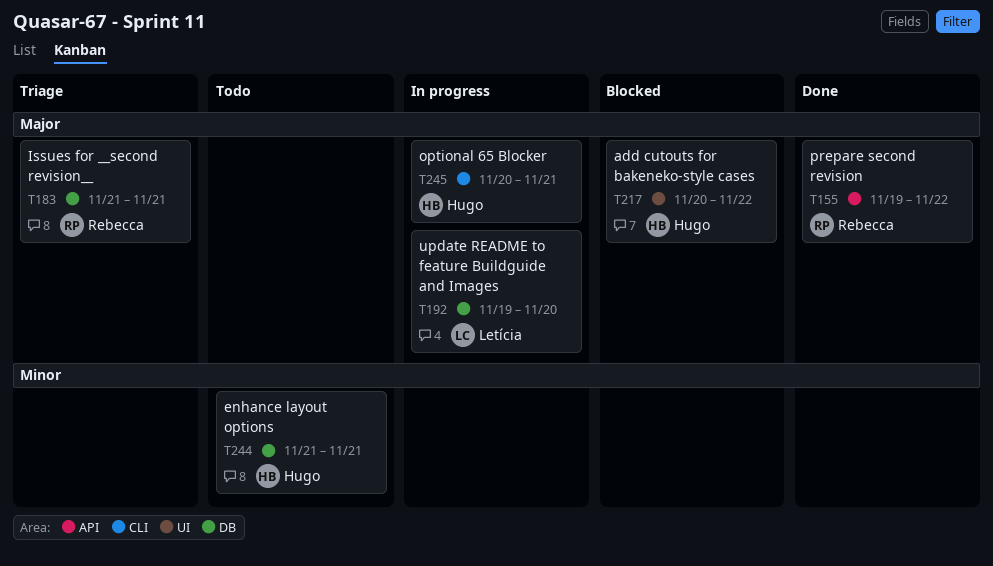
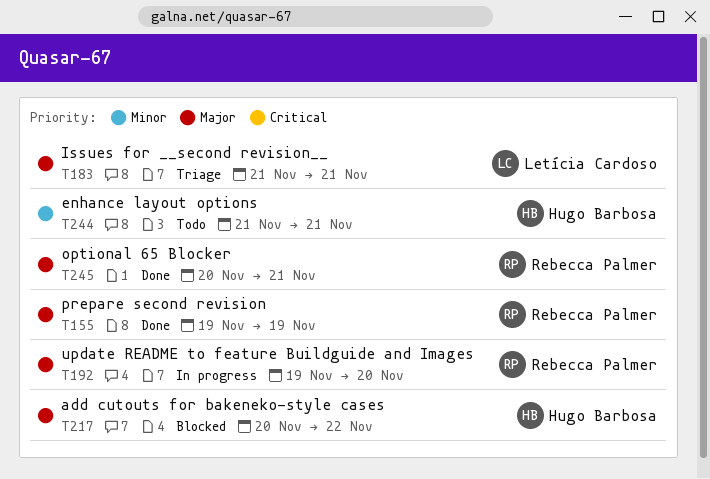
T155, due: Nov 22 -> Nov 19
T183, owner: Rebecca Palmer -> Letícia Cardoso
T192, owner: Letícia Cardoso -> Rebecca Palmer
T245, status: In progress -> Done
T245, owner: Hugo Barbosa -> Rebecca Palmer

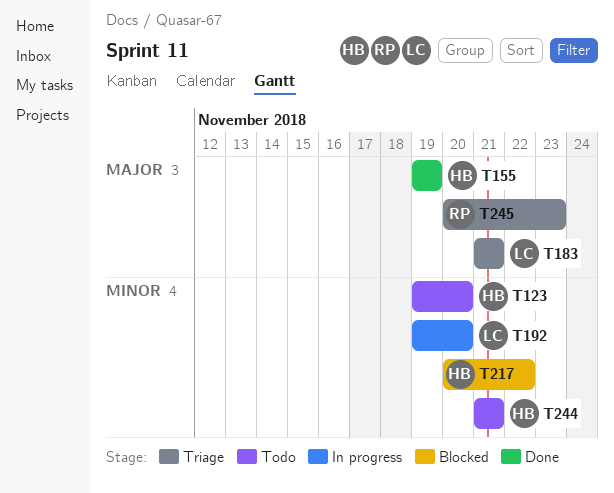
T123: none -> present
T155, owner: Rebecca Palmer -> Hugo Barbosa
T192, owner: Rebecca Palmer -> Letícia Cardoso
T192, priority: Major -> Minor
T217, priority: Major -> Minor
T245, status: Done -> Triage
T245, due: Nov 21 -> Nov 23

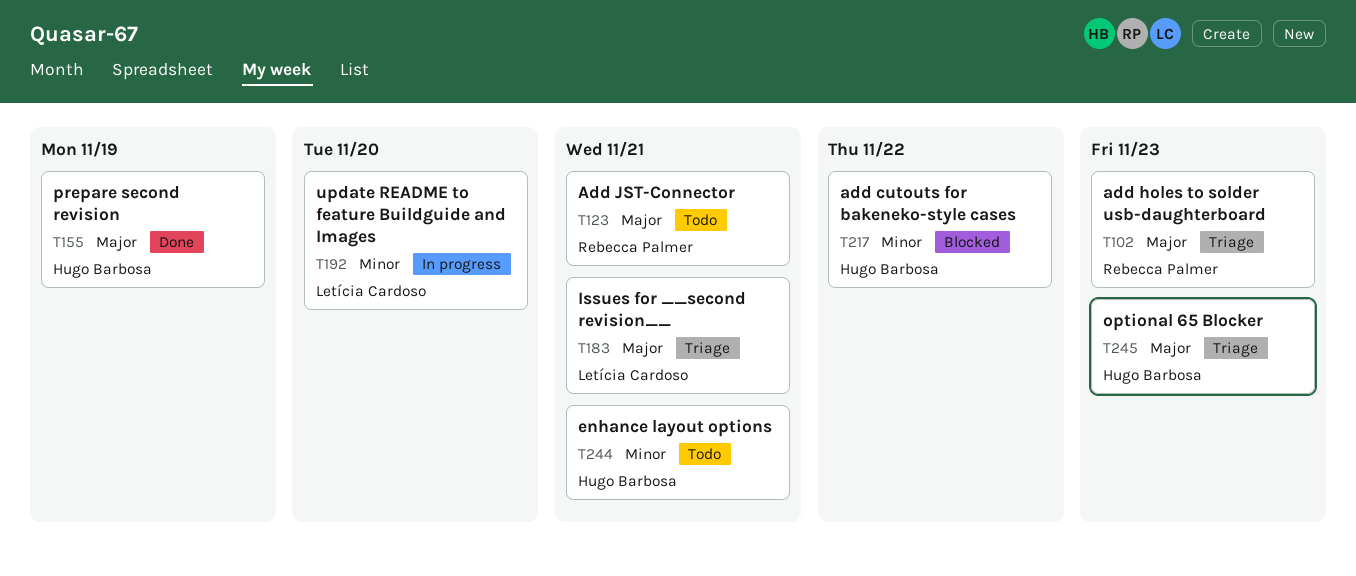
T102: none -> present
T123, owner: Hugo Barbosa -> Rebecca Palmer
T123, priority: Minor -> Major
T123, due: Nov 20 -> Nov 21
T245, owner: Rebecca Palmer -> Hugo Barbosa

